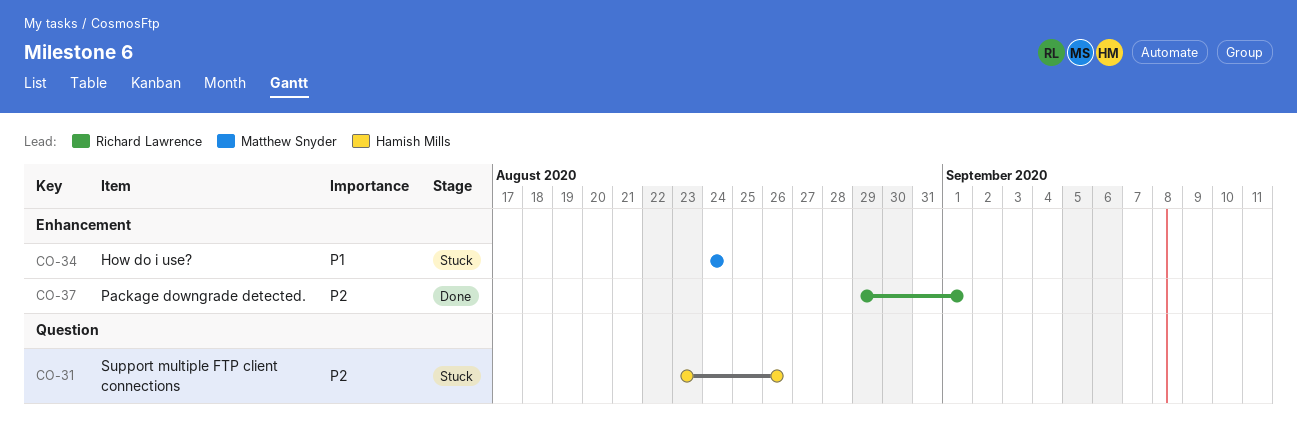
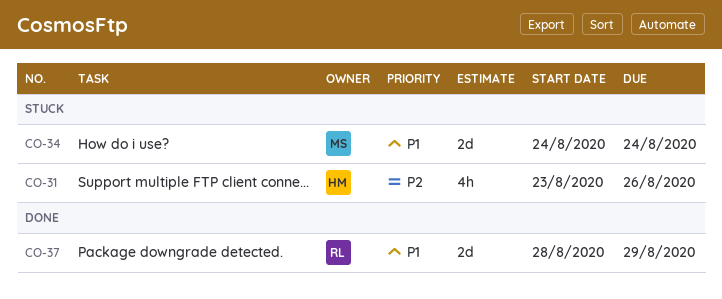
CO-37, priority: P2 -> P1
CO-37, start: Aug 29 -> Aug 28
CO-37, due: Sep 1 -> Aug 29

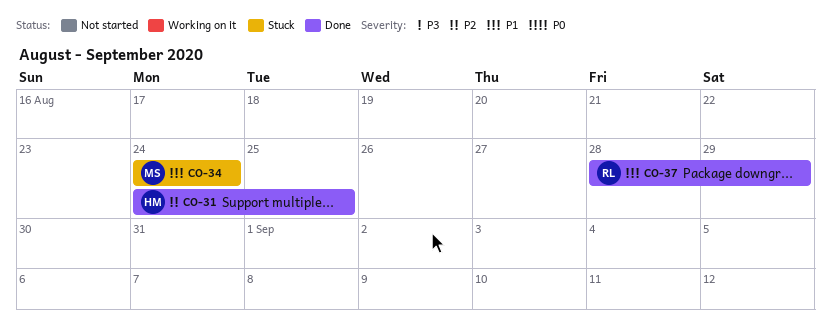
CO-31, status: Stuck -> Done
CO-31, start: Aug 23 -> Aug 24
CO-31, due: Aug 26 -> Aug 25

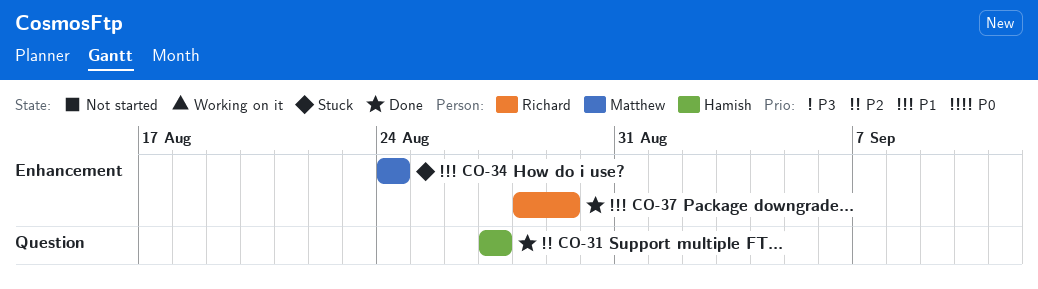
CO-31, start: Aug 24 -> Aug 27
CO-31, due: Aug 25 -> Aug 27

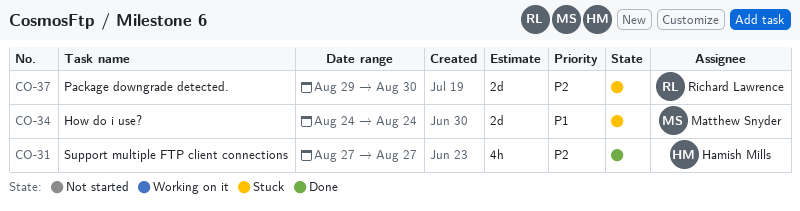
CO-37, status: Done -> Stuck
CO-37, priority: P1 -> P2
CO-37, start: Aug 28 -> Aug 29
CO-37, due: Aug 29 -> Aug 30

